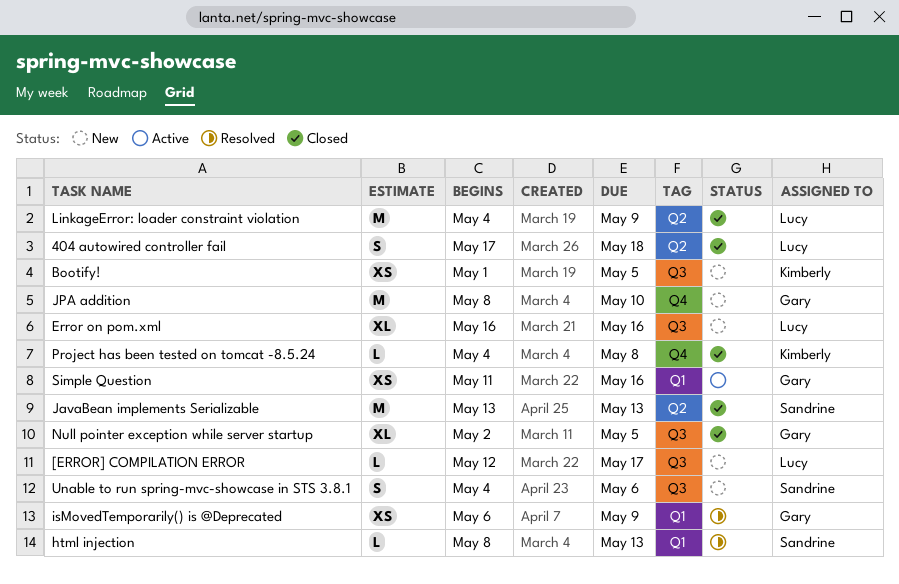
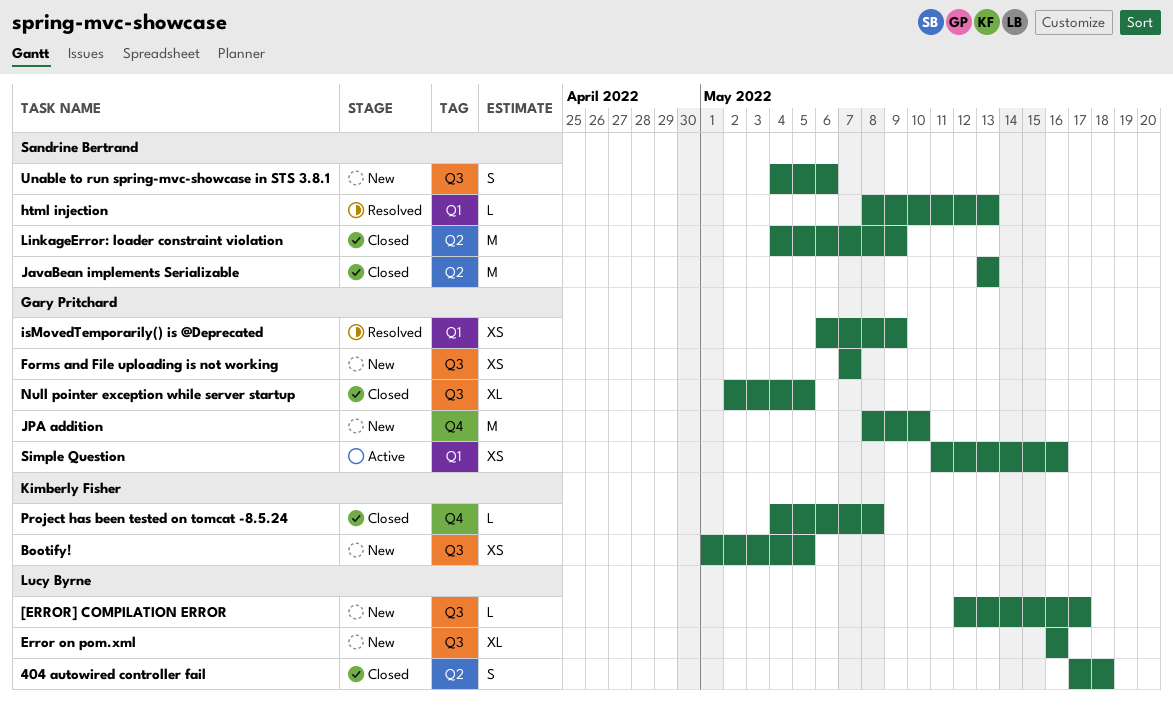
Forms and File uploading is not working: none -> present
LinkageError: loader constraint violation, owner: Lucy Byrne -> Sandrine Bertrand

